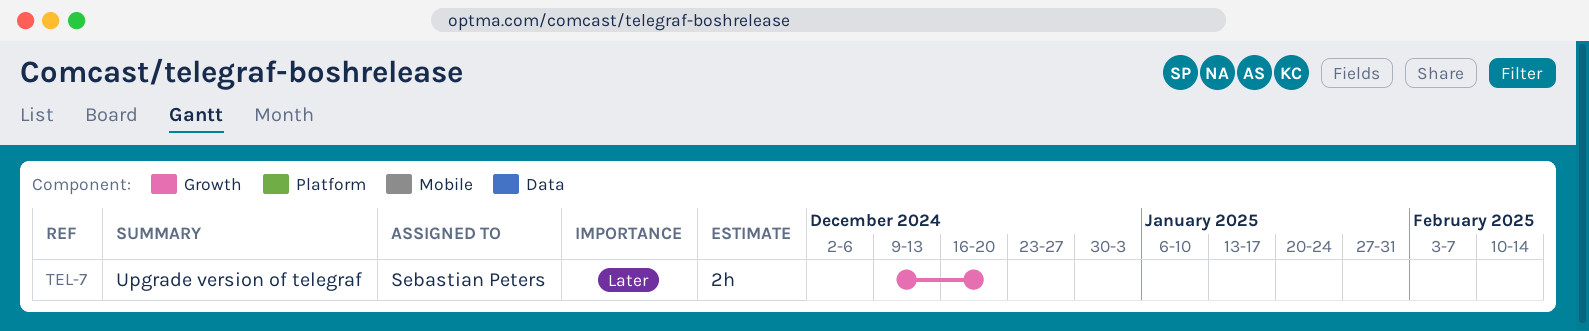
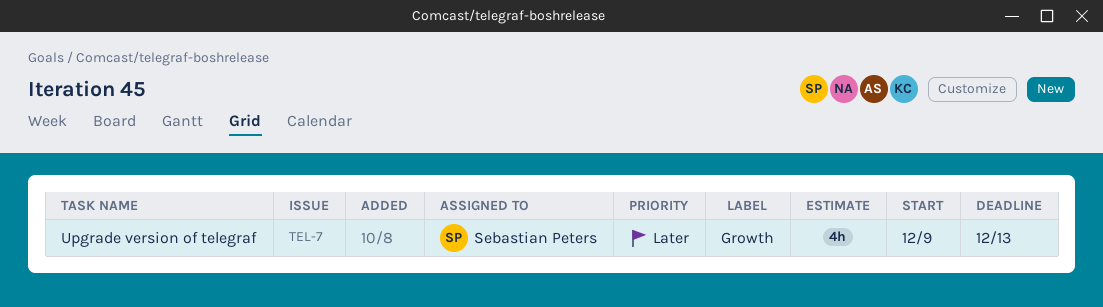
TEL-7, estimate: 2h -> 4h
TEL-7, due: Dec 20 -> Dec 13

